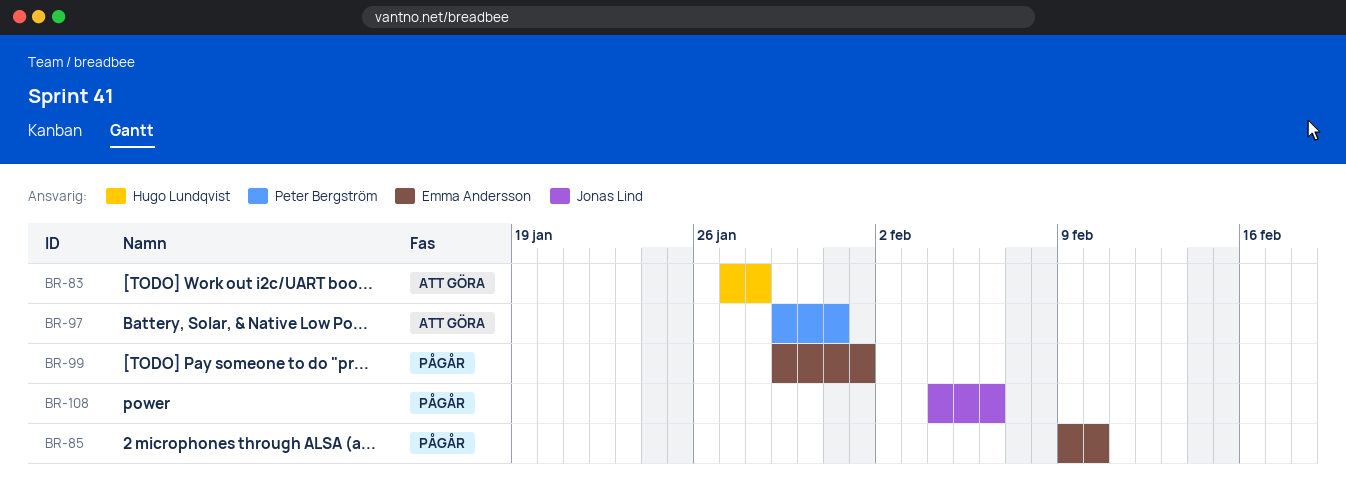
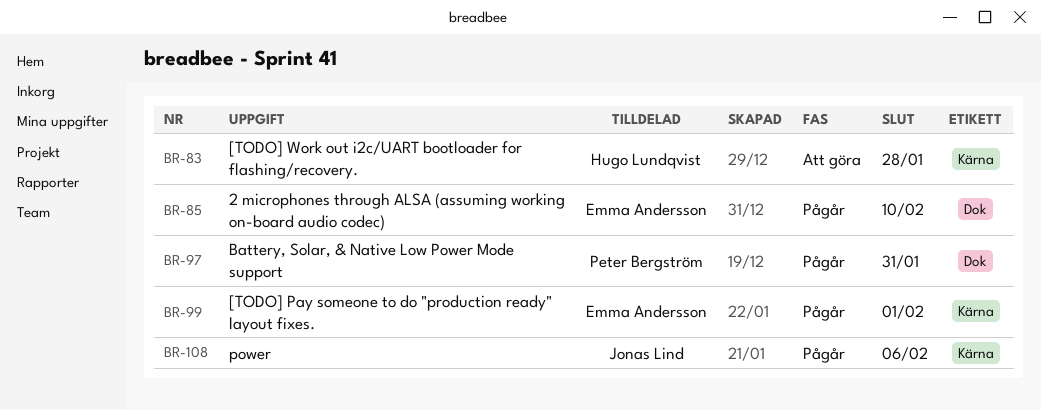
BR-97, status: Att göra -> Pågår

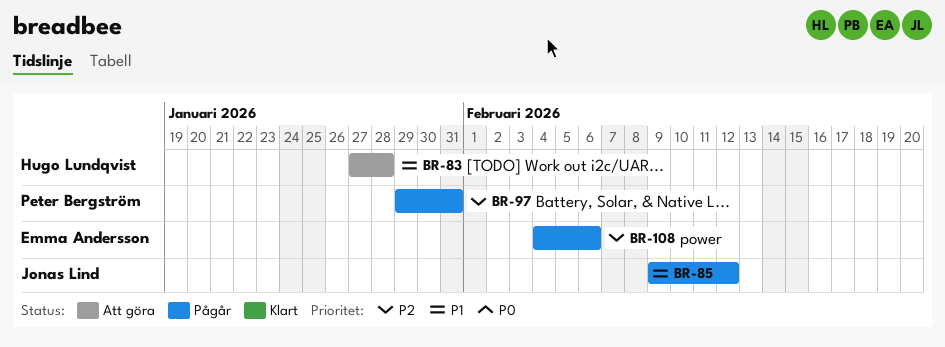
BR-85, owner: Emma Andersson -> Jonas Lind
BR-85, due: Feb 10 -> Feb 12
BR-99: present -> none
BR-108, owner: Jonas Lind -> Emma Andersson

